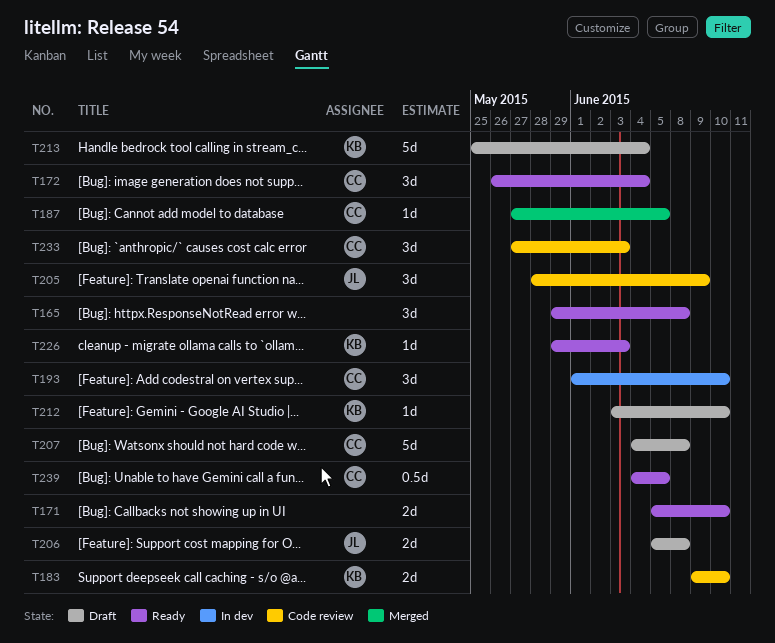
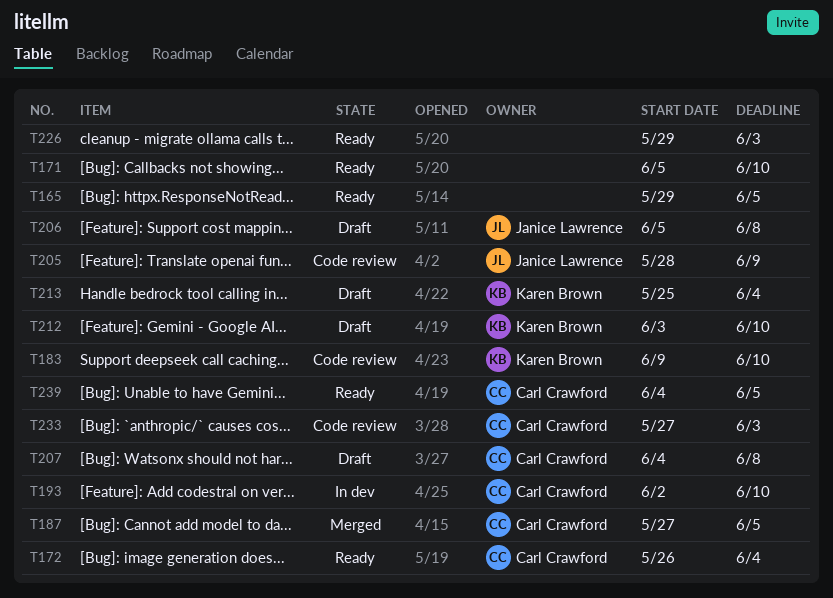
T165, due: Jun 8 -> Jun 5
T193, start: Jun 1 -> Jun 2
T226, owner: Karen Brown -> none

